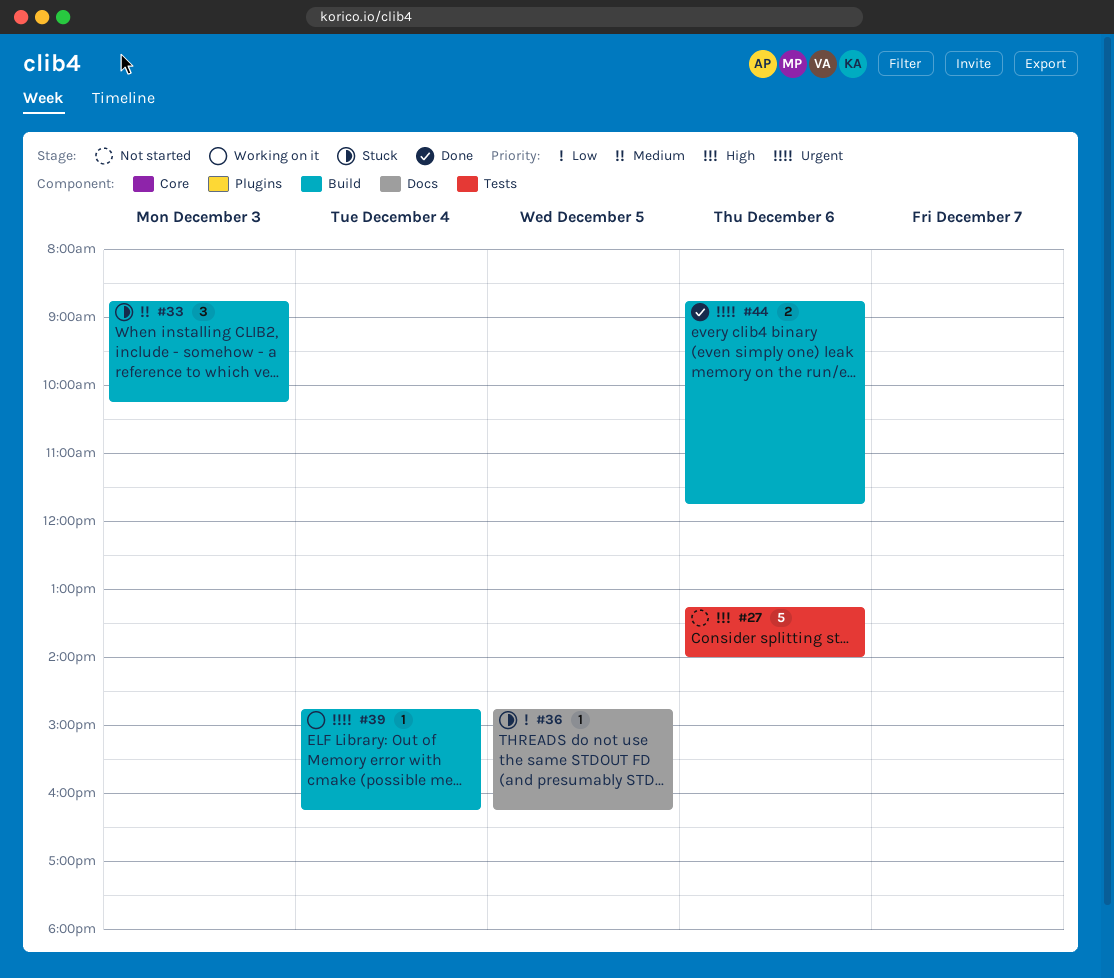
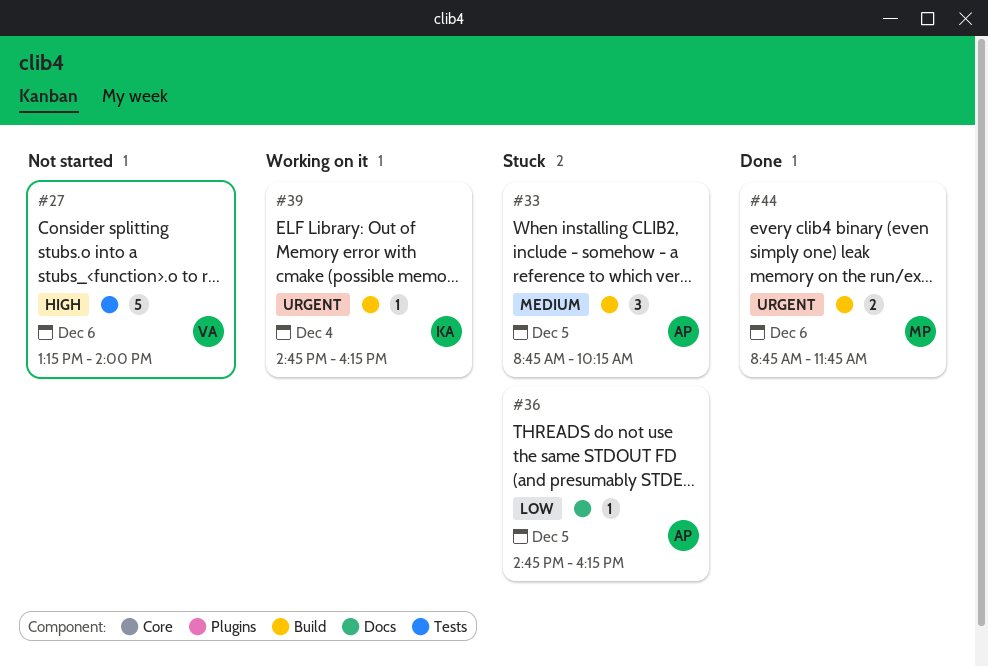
#33, day: Dec 3 -> Dec 5

